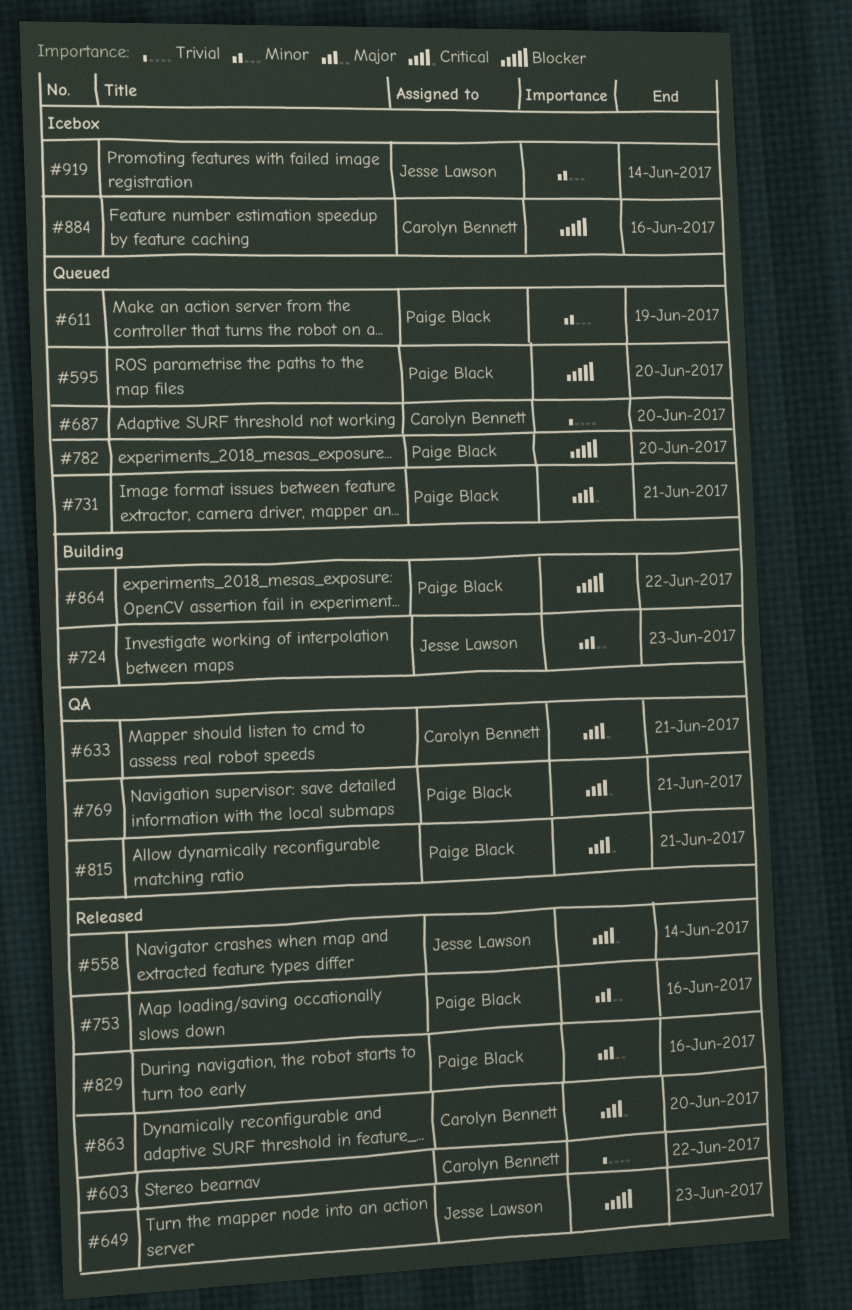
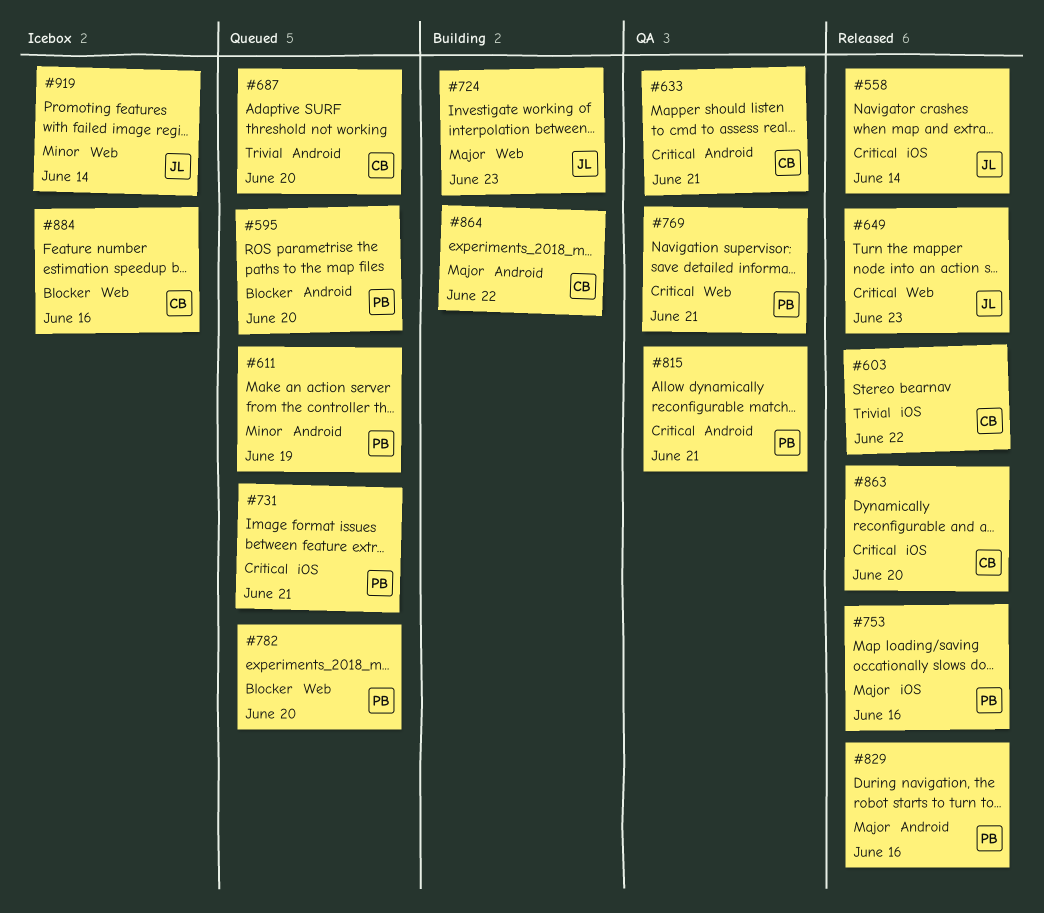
#649, priority: Blocker -> Critical
#864, owner: Paige Black -> Carolyn Bennett
#864, priority: Blocker -> Major

